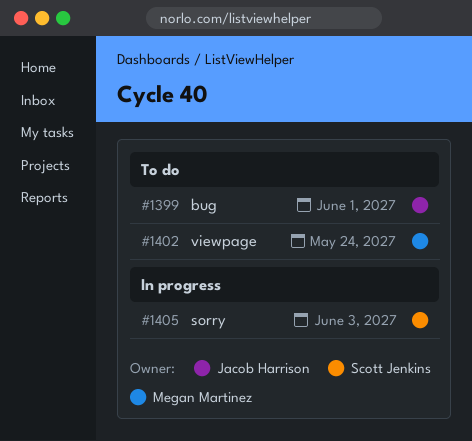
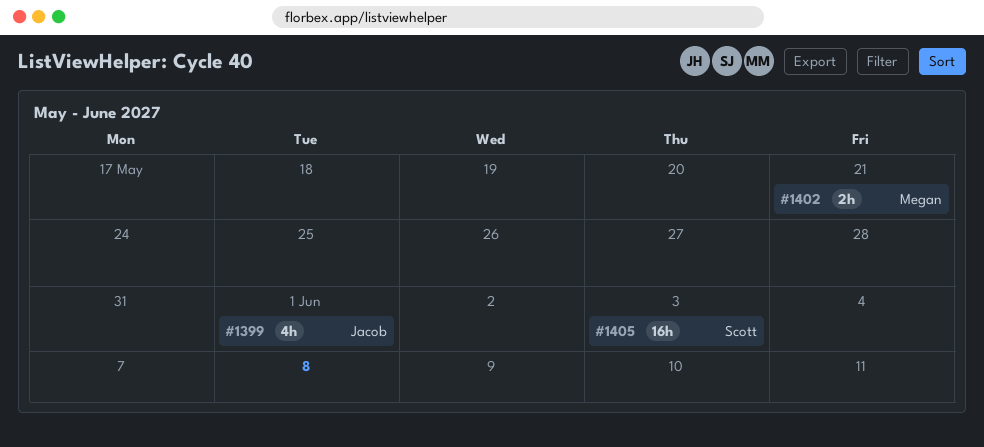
#1402, due: May 24 -> May 21

